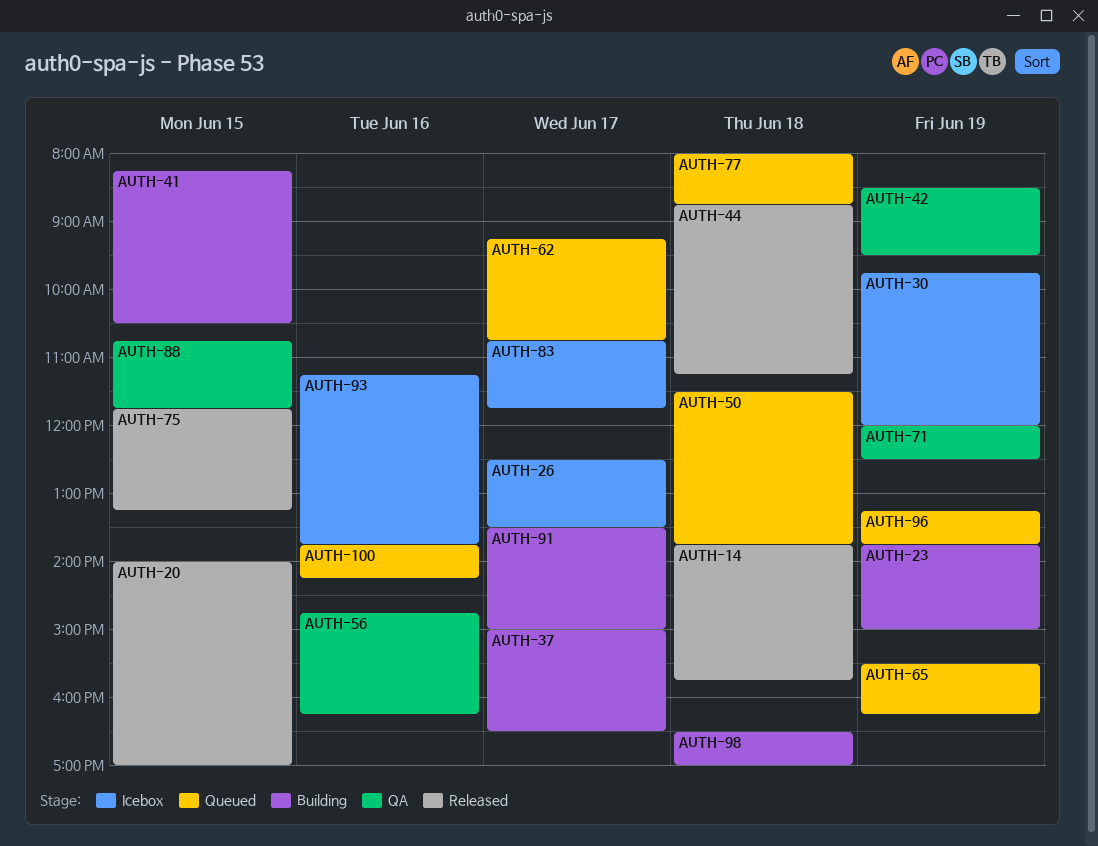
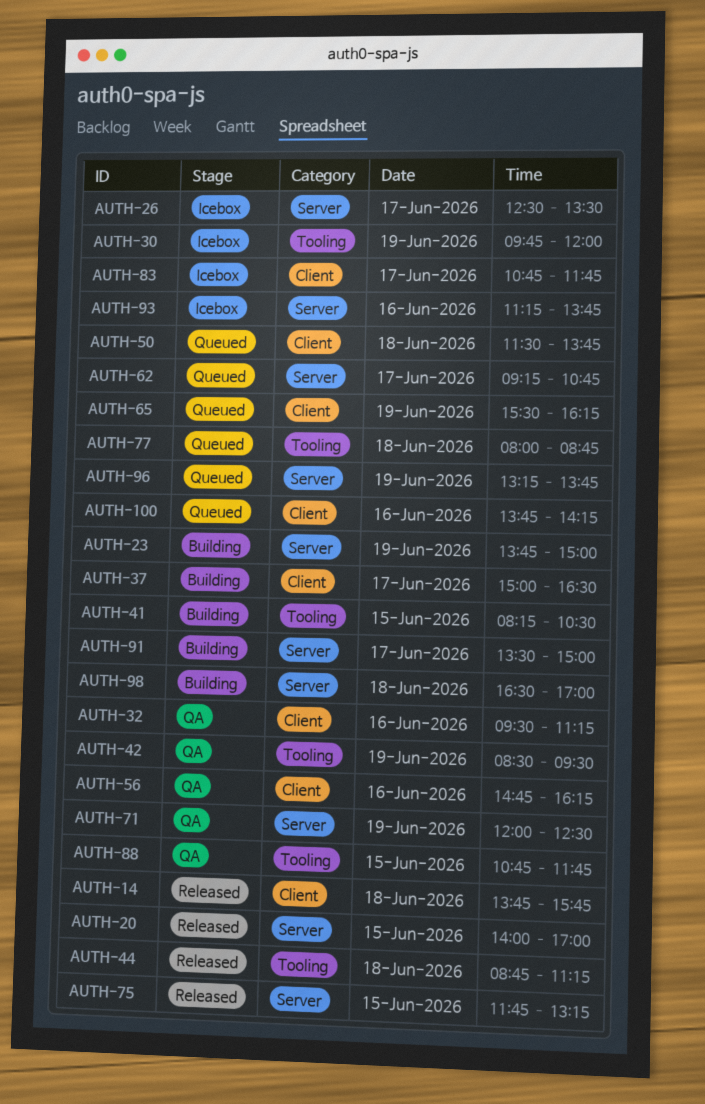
AUTH-32: none -> present

